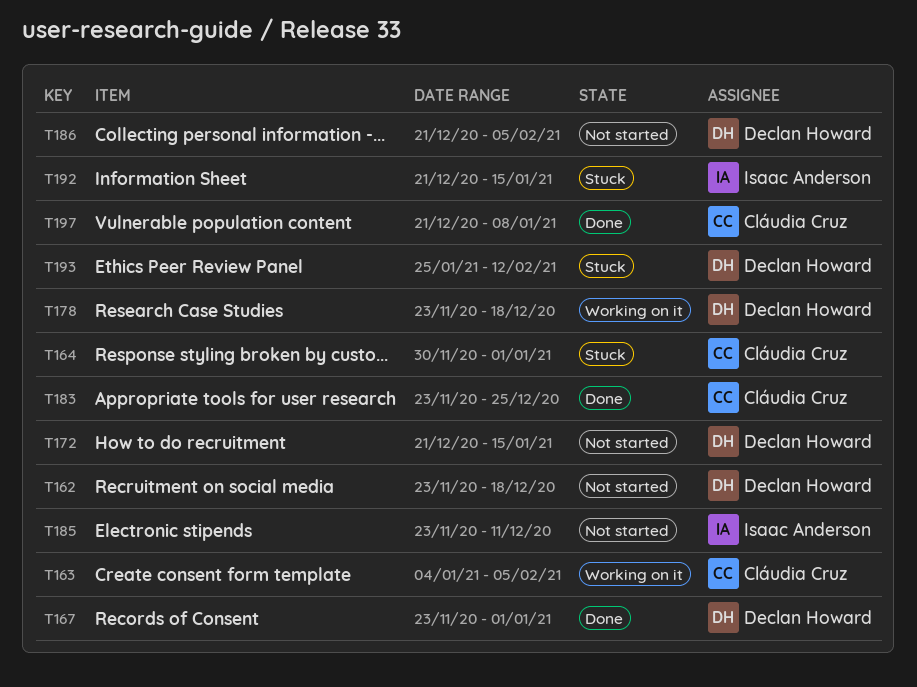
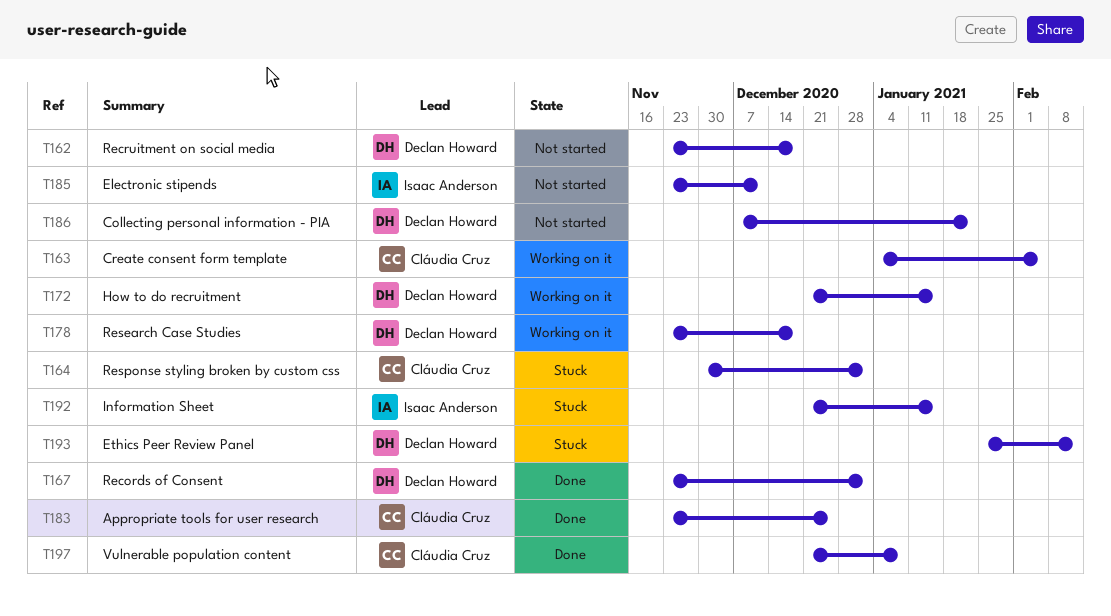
T172, status: Not started -> Working on it
T186, start: Dec 21 -> Dec 7
T186, due: Feb 5 -> Jan 22

